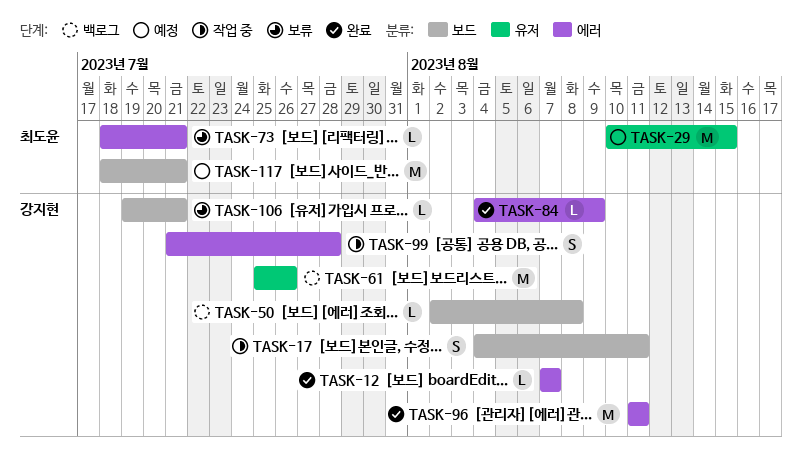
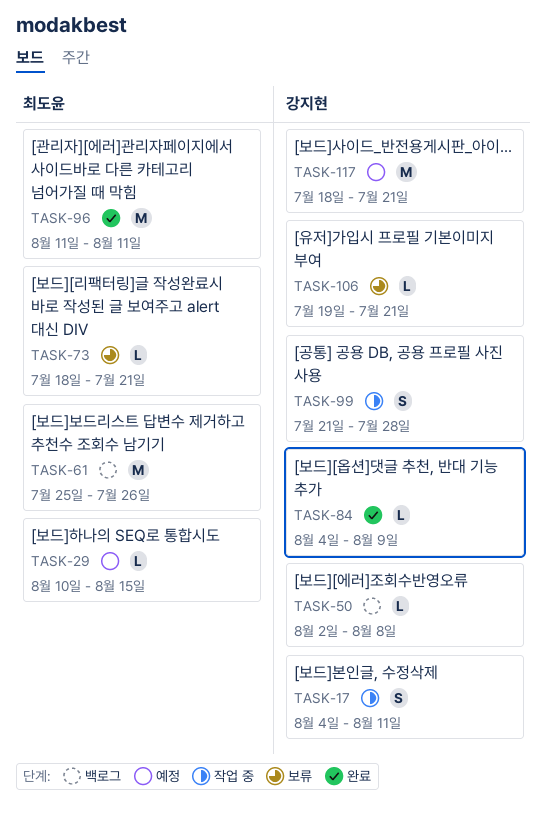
TASK-12: present -> none
TASK-29, estimate: M -> L
TASK-61, owner: 강지현 -> 최도윤
TASK-96, owner: 강지현 -> 최도윤
TASK-117, owner: 최도윤 -> 강지현

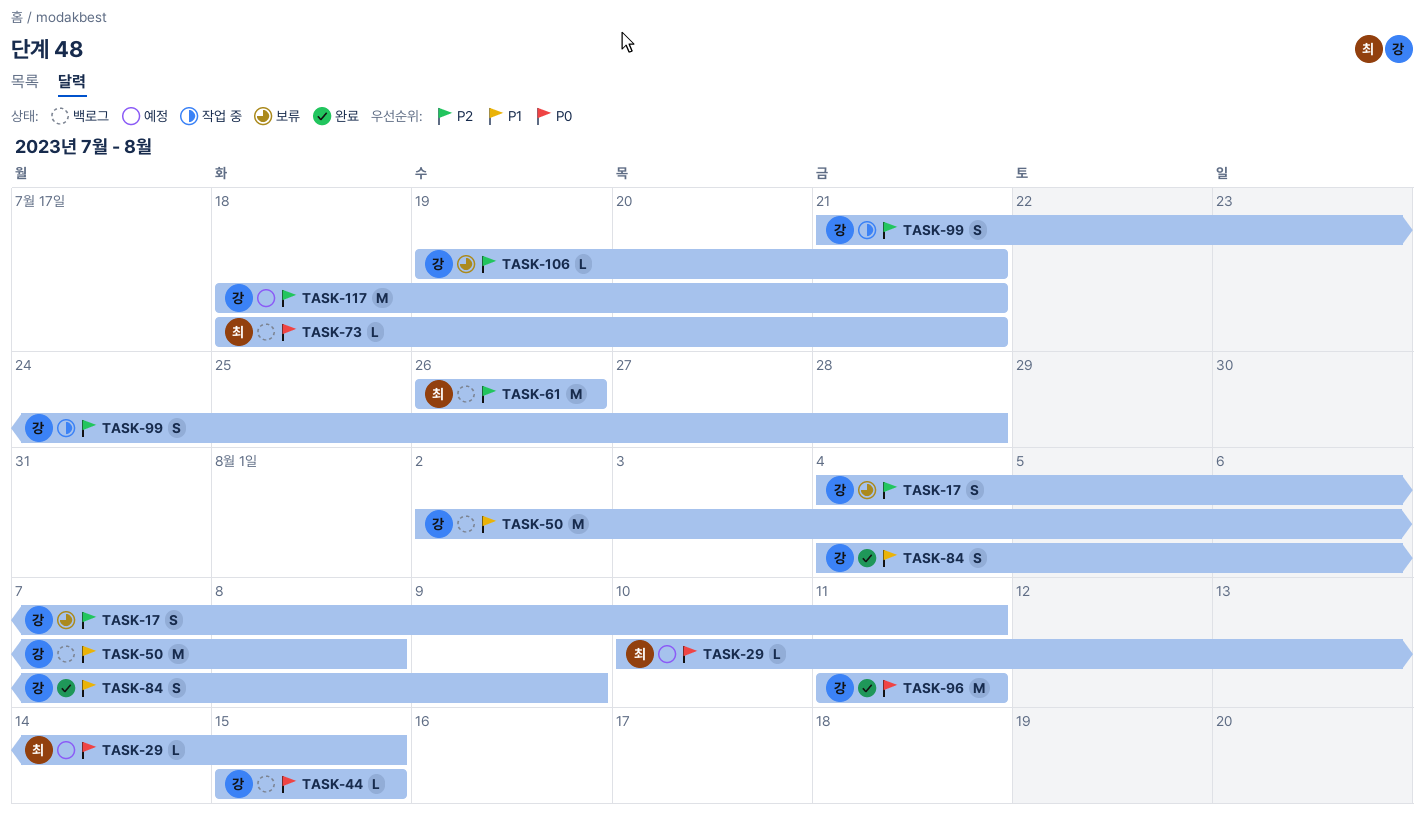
TASK-17, status: 작업 중 -> 보류
TASK-44: none -> present
TASK-50, estimate: L -> M
TASK-61, start: Jul 25 -> Jul 26
TASK-73, status: 보류 -> 백로그
TASK-84, estimate: L -> S
TASK-96, owner: 최도윤 -> 강지현

